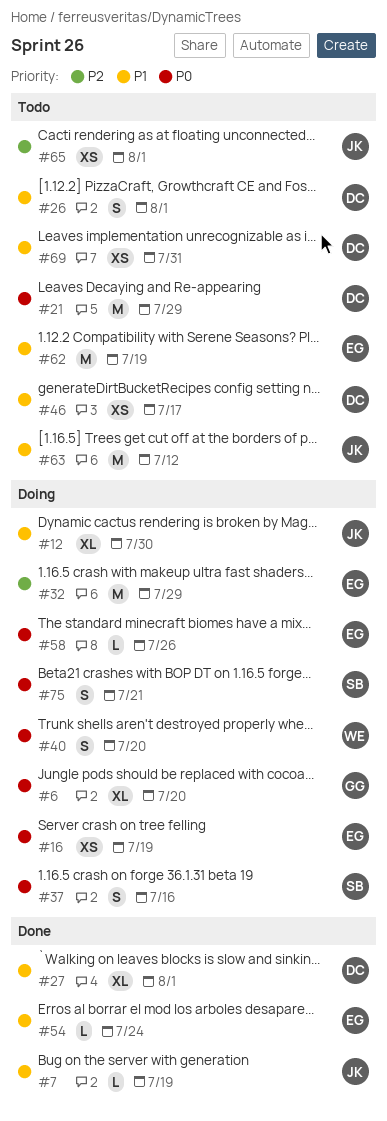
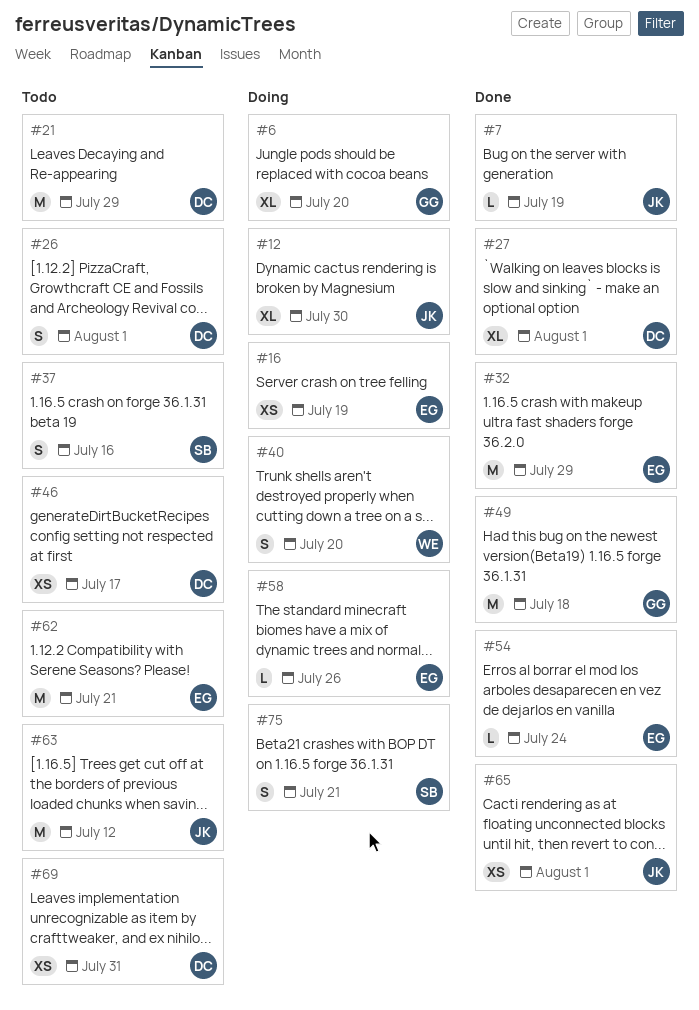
#32, status: Doing -> Done
#37, status: Doing -> Todo
#49: none -> present
#62, due: Jul 19 -> Jul 21
#65, status: Todo -> Done

